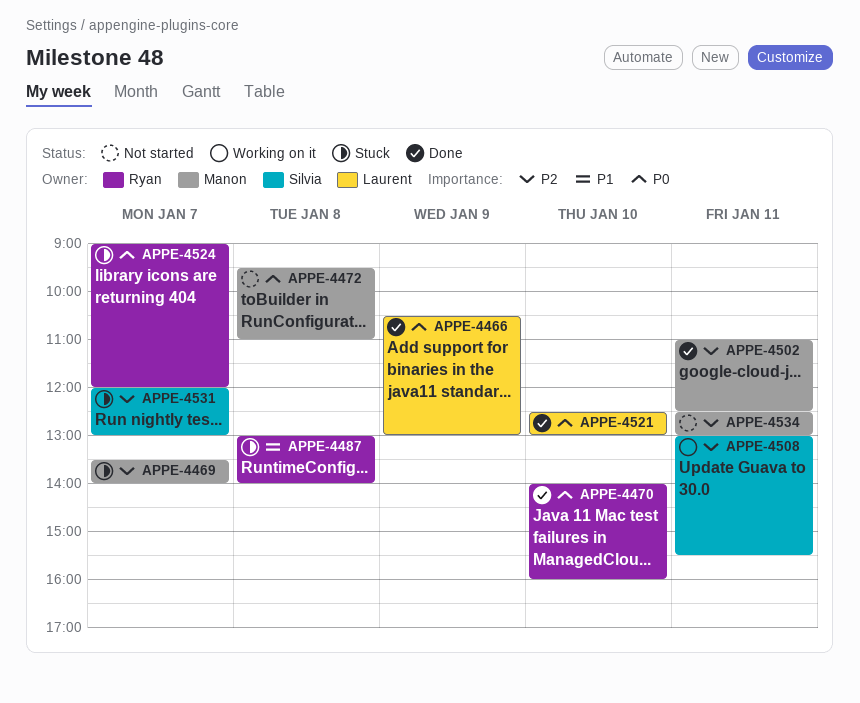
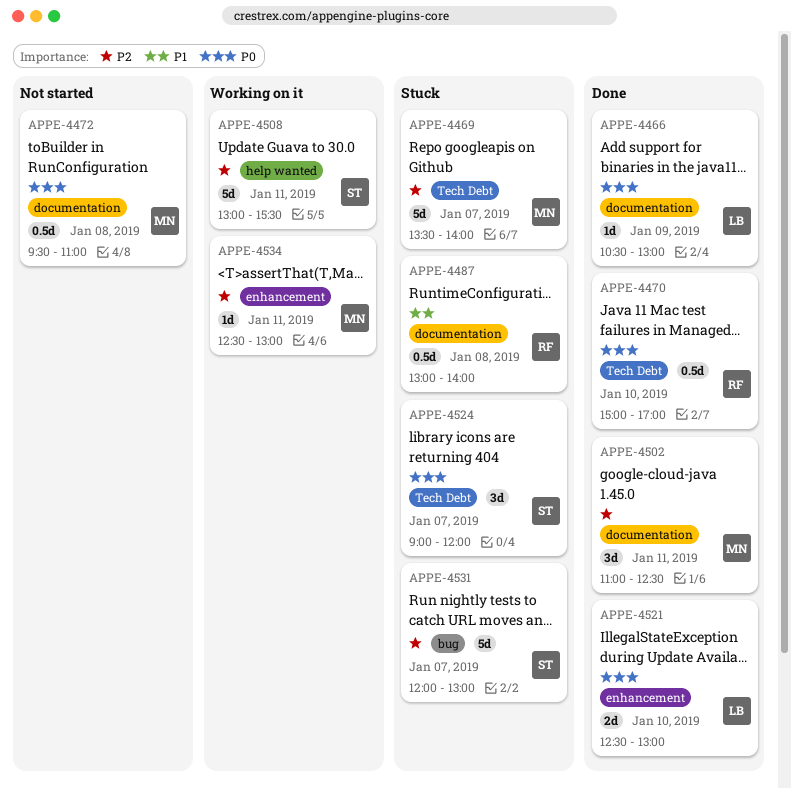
APPE-4470, begins: 14:00 -> 15:00
APPE-4470, ends: 16:00 -> 17:00
APPE-4524, owner: Ryan -> Silvia
APPE-4534, status: Not started -> Working on it

